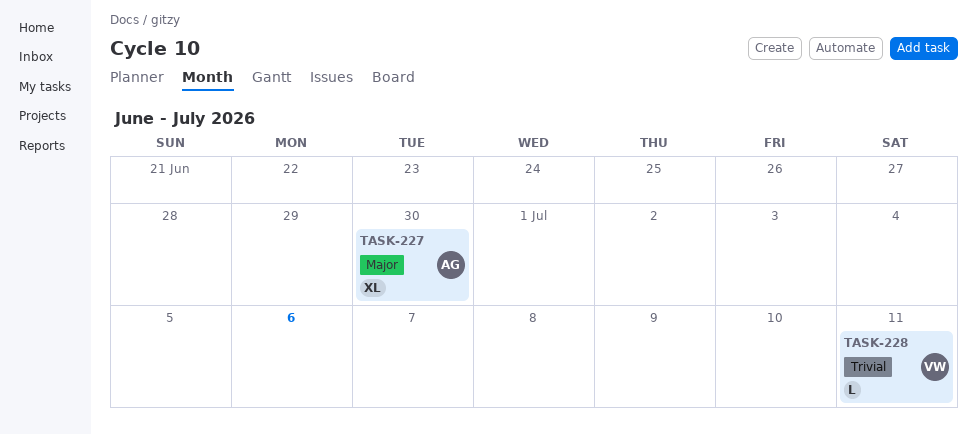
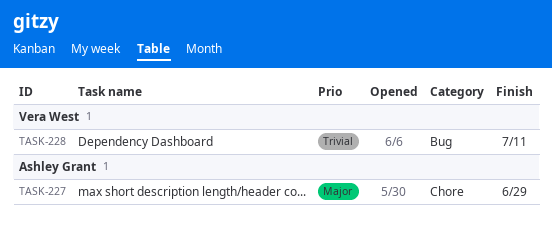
TASK-227, due: Jun 30 -> Jun 29

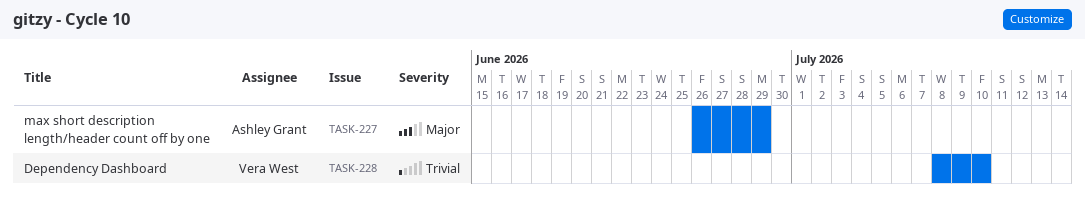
TASK-228, due: Jul 11 -> Jul 10

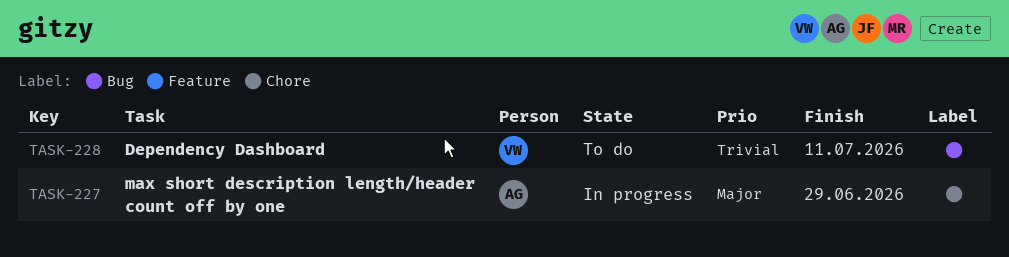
TASK-228, due: Jul 10 -> Jul 11

